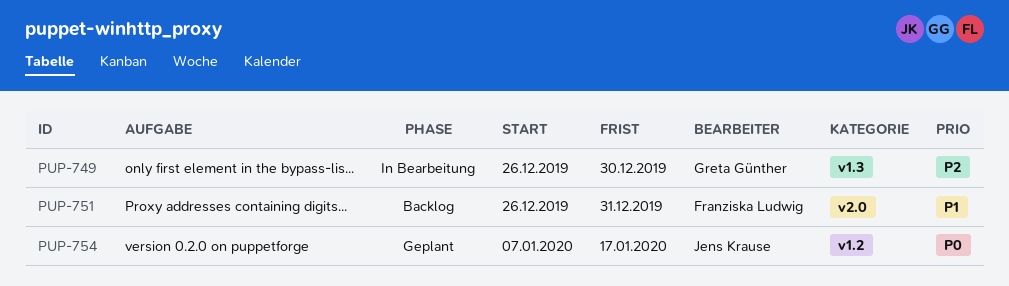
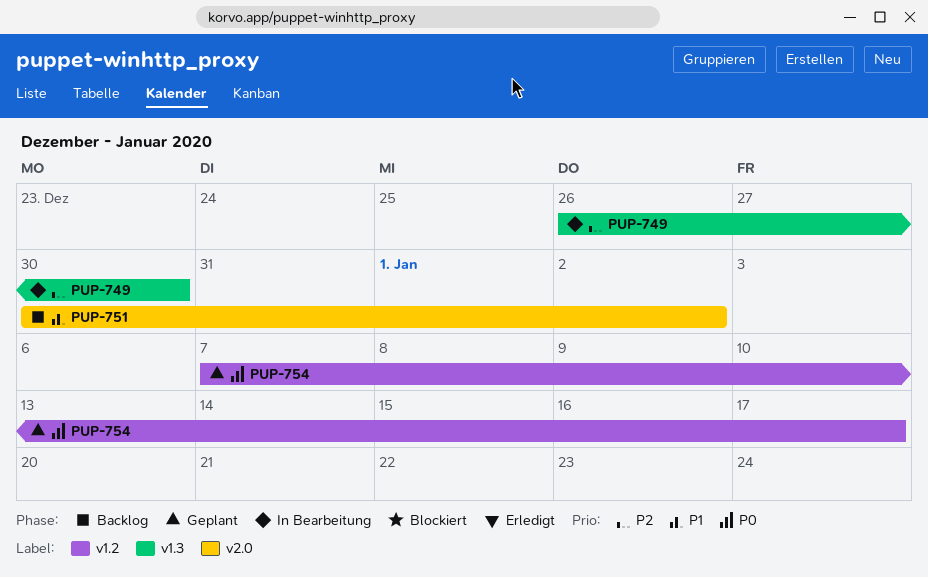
PUP-751, start: Dec 26 -> Dec 30
PUP-751, due: Dec 31 -> Jan 2

